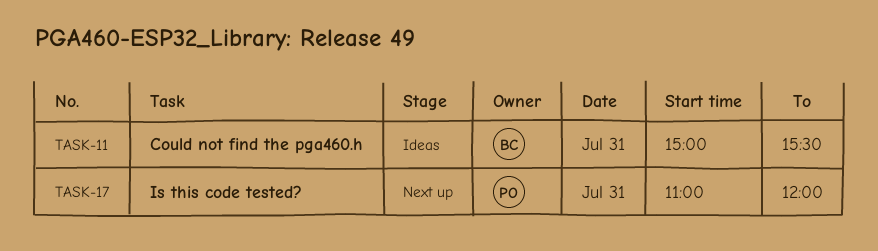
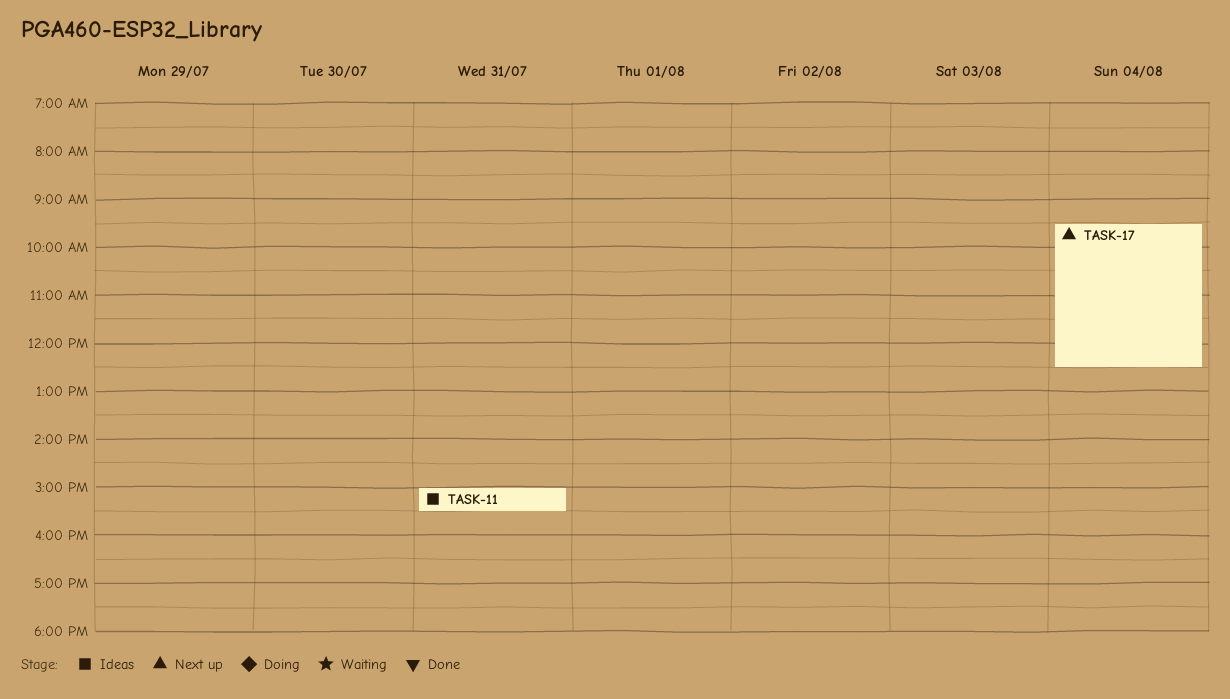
TASK-17, day: Jul 31 -> Aug 4
TASK-17, begins: 11:00 -> 09:30
TASK-17, ends: 12:00 -> 12:30

